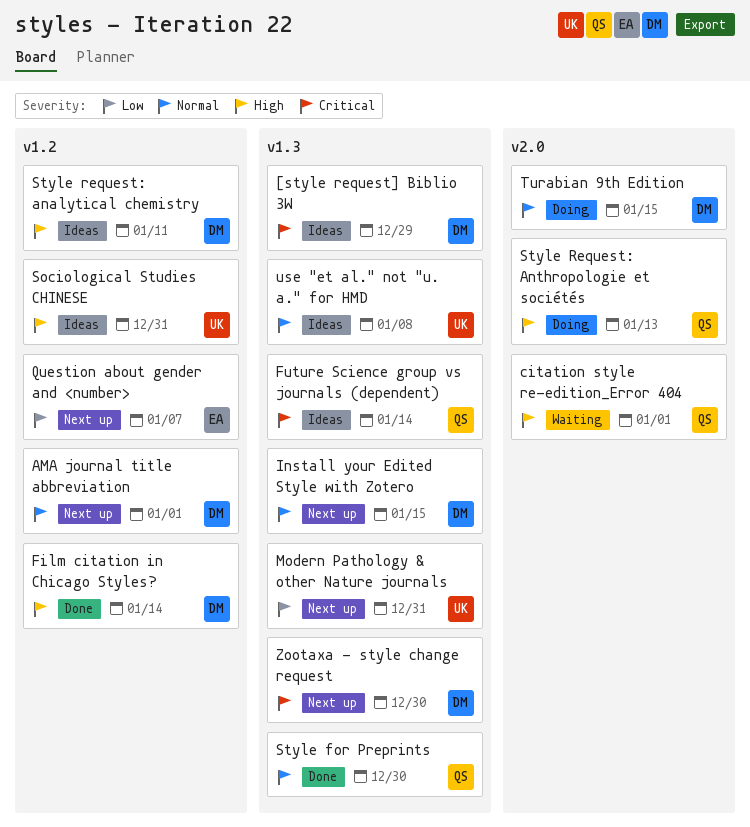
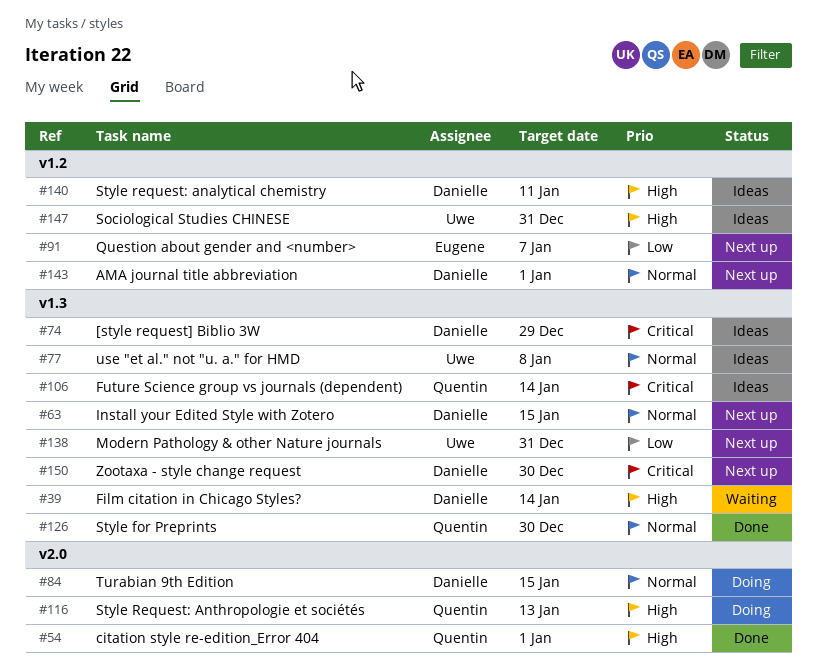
citation style re-edition_Error 404, status: Waiting -> Done
Film citation in Chicago Styles?, status: Done -> Waiting
Film citation in Chicago Styles?, label: v1.2 -> v1.3

